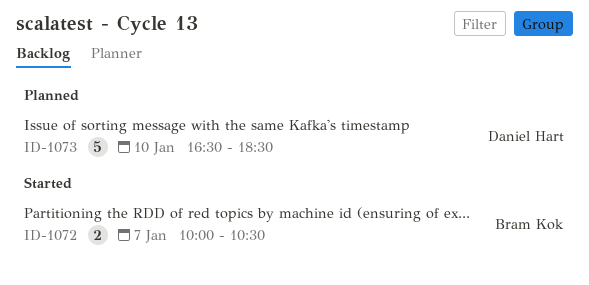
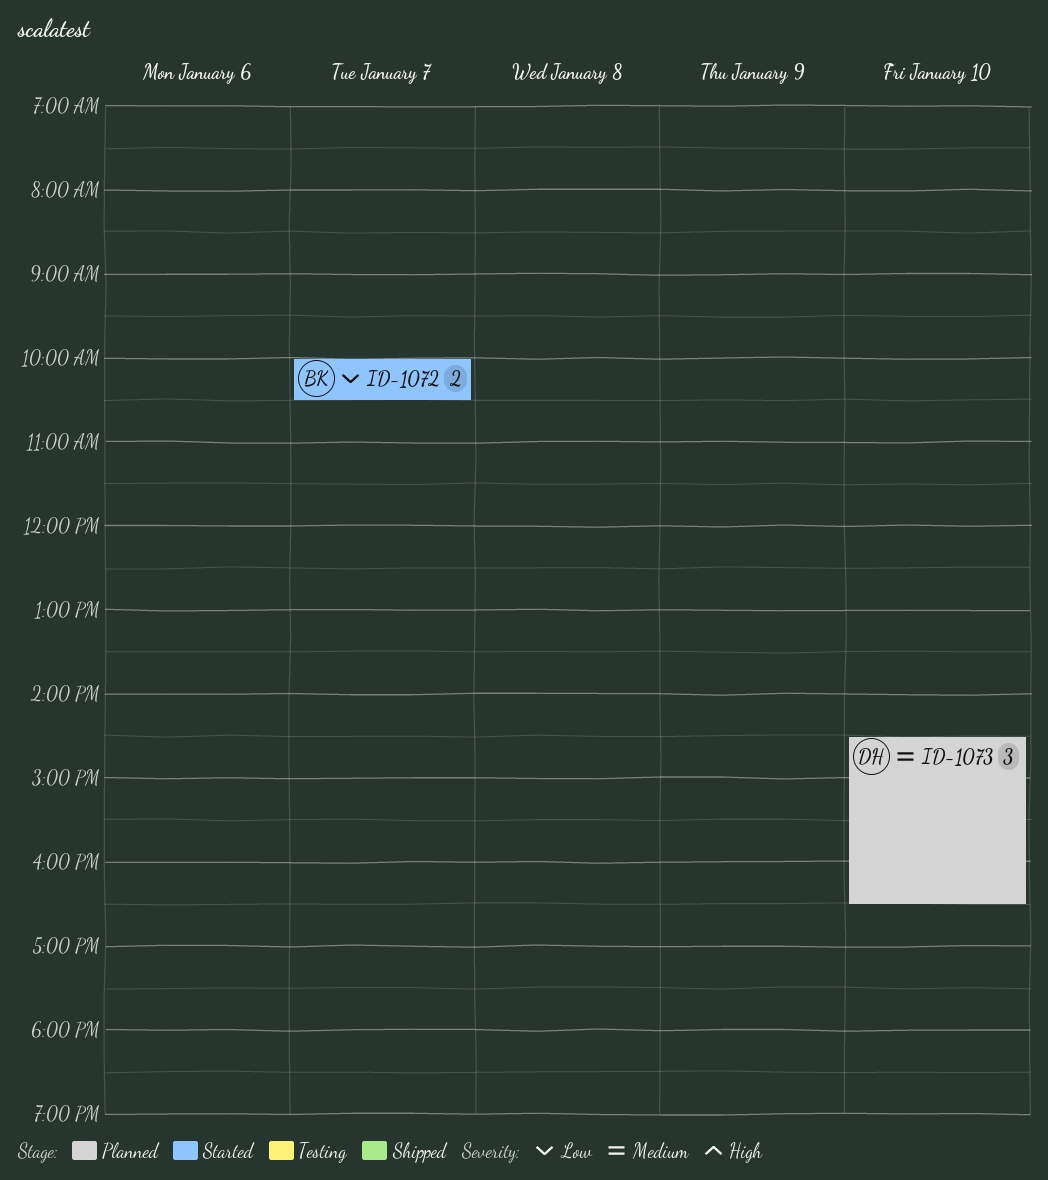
ID-1073, estimate: 5 -> 3
ID-1073, begins: 16:30 -> 14:30
ID-1073, ends: 18:30 -> 16:30

